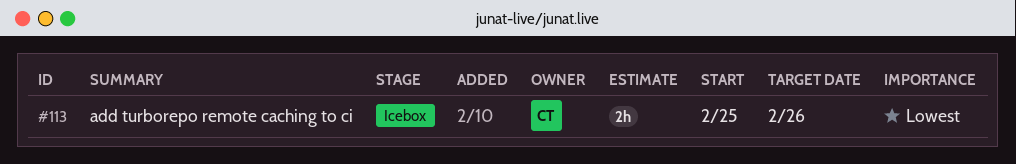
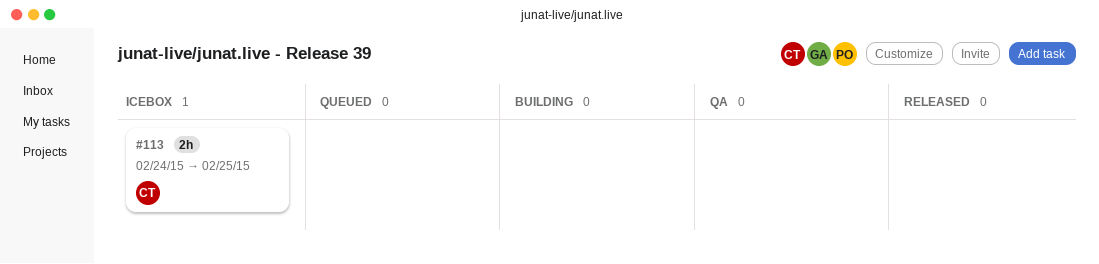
#113, start: Feb 25 -> Feb 24
#113, due: Feb 26 -> Feb 25

